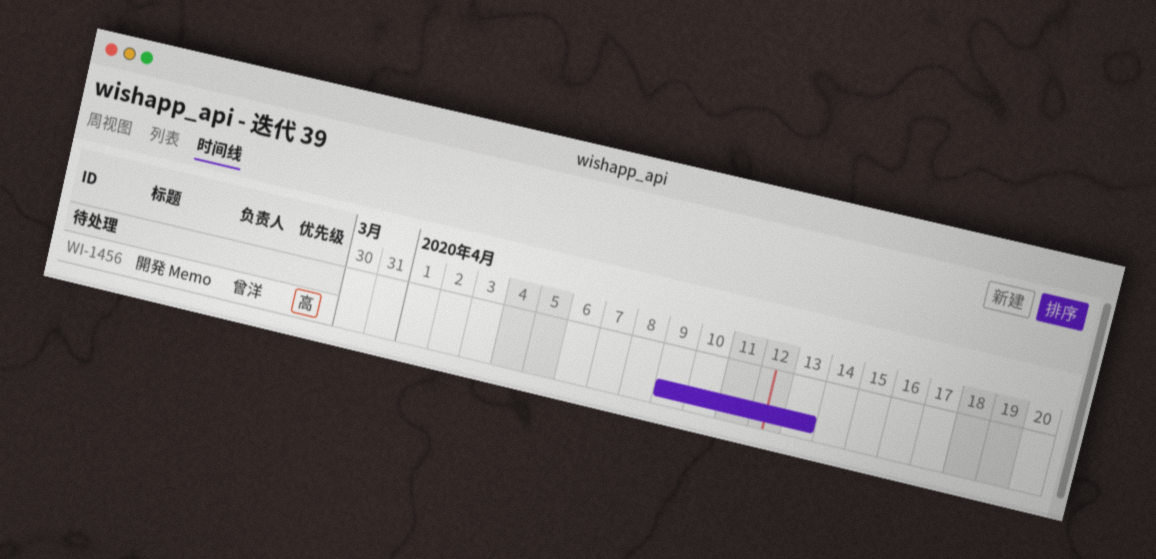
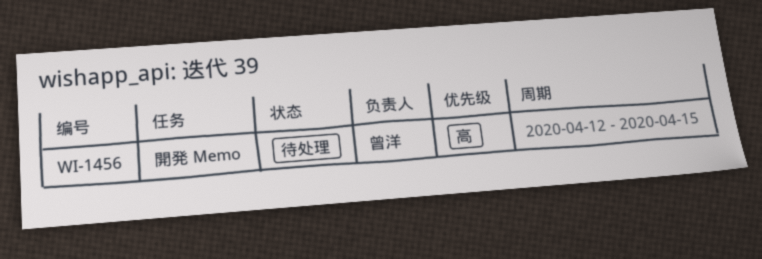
WI-1456, start: Apr 9 -> Apr 12
WI-1456, due: Apr 13 -> Apr 15

